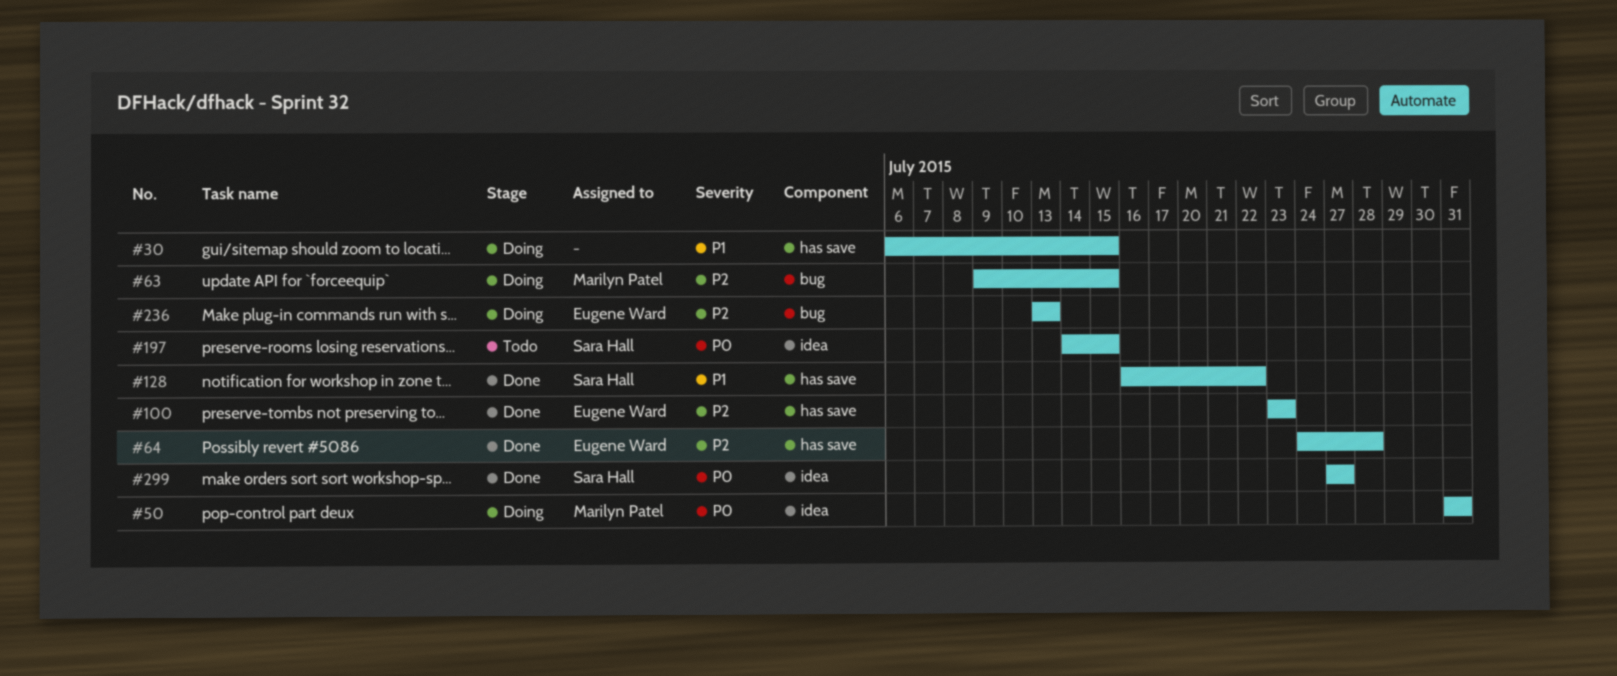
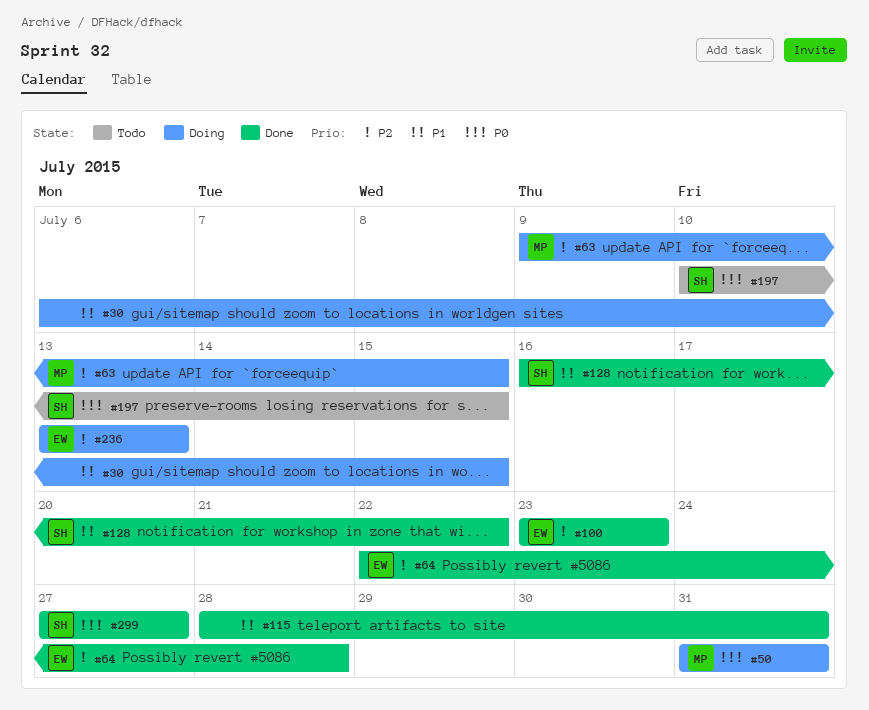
#64, start: Jul 24 -> Jul 22
#115: none -> present
#197, start: Jul 14 -> Jul 10

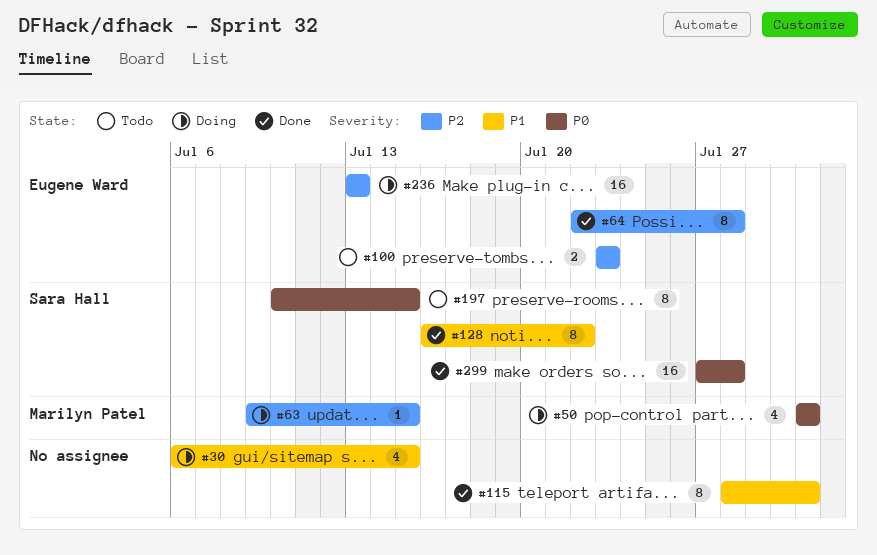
#100, status: Done -> Todo
#299, due: Jul 27 -> Jul 28

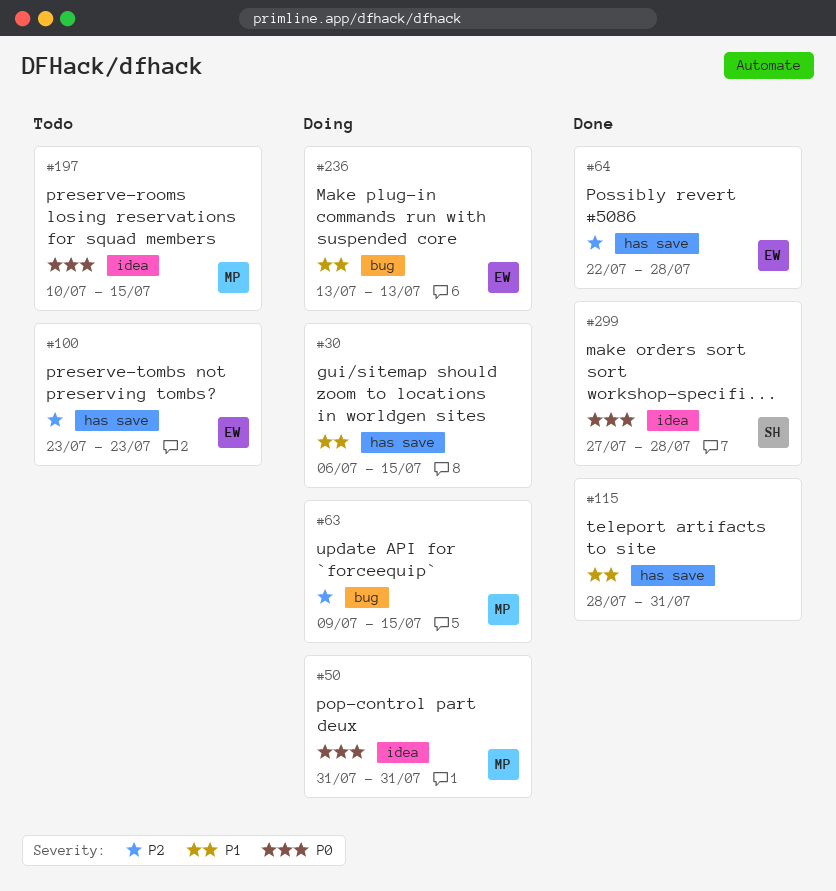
#128: present -> none
#197, owner: Sara Hall -> Marilyn Patel
#236, priority: P2 -> P1

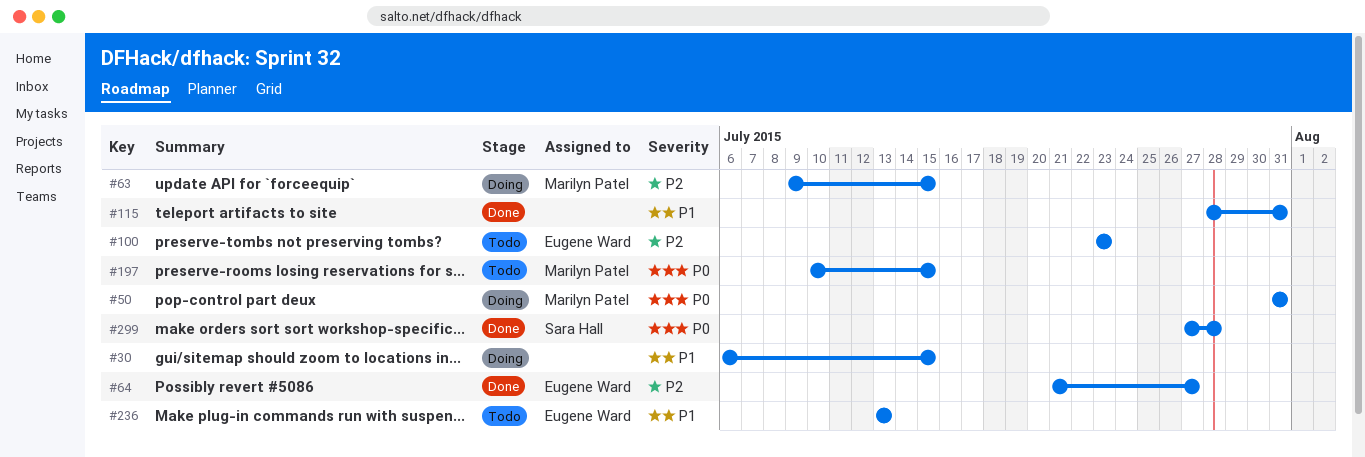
#64, start: Jul 22 -> Jul 21
#64, due: Jul 28 -> Jul 27
#236, status: Doing -> Todo

